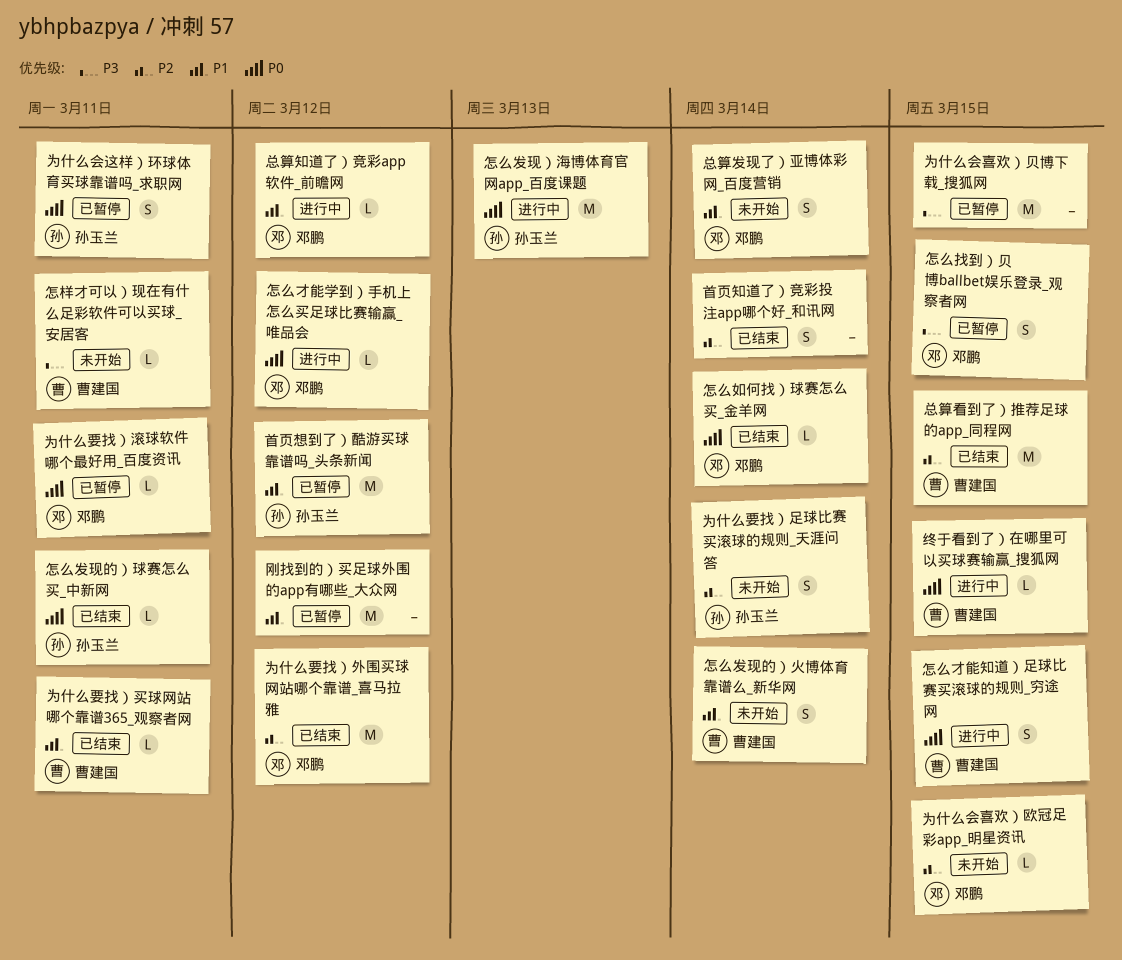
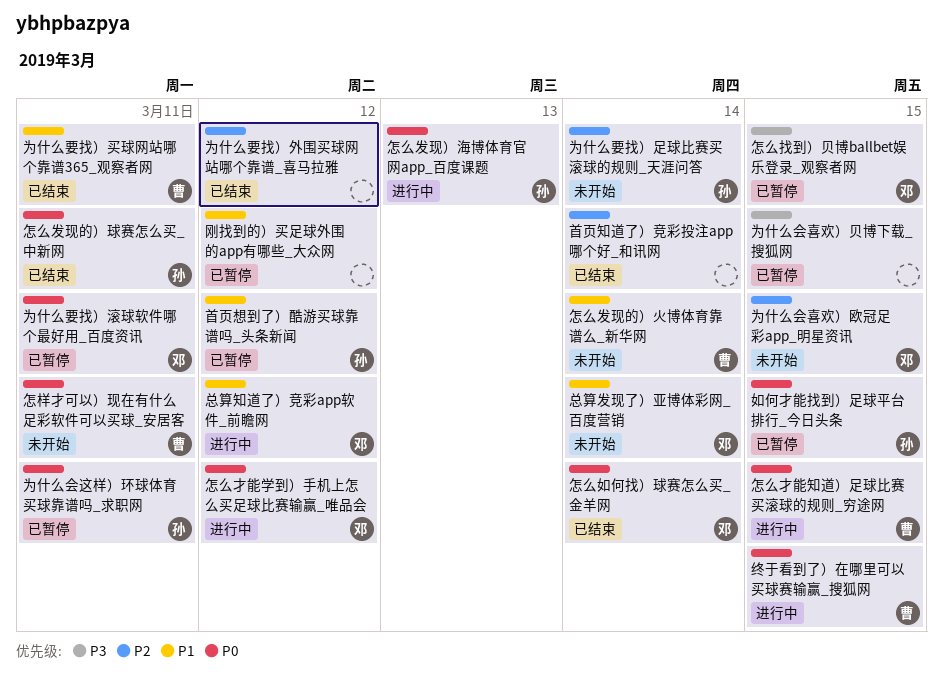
为什么要找）外围买球网站哪个靠谱_喜马拉雅, owner: 邓鹏 -> none
如何才能找到）足球平台排行_今日头条: none -> present
怎样才可以）现在有什么足彩软件可以买球_安居客, priority: P3 -> P0
总算看到了）推荐足球的app_同程网: present -> none

